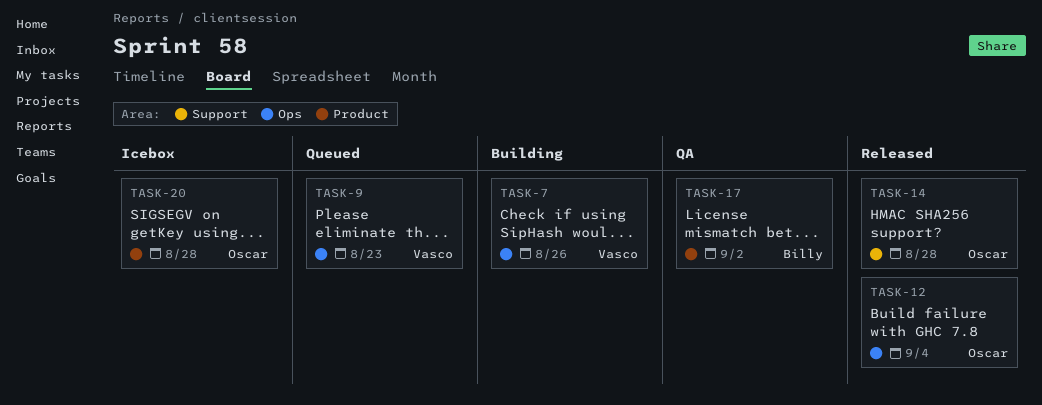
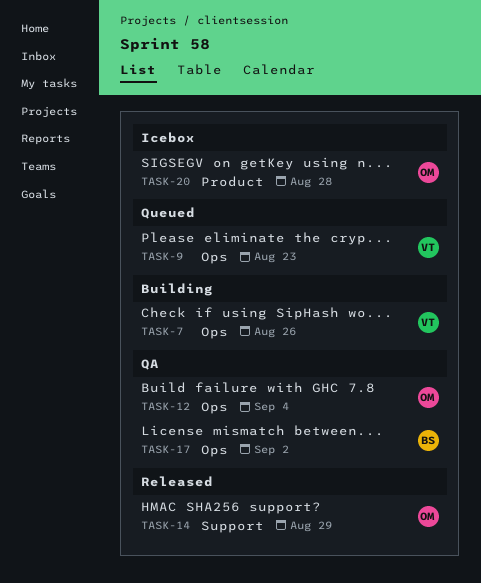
TASK-12, status: Released -> QA
TASK-14, due: Aug 28 -> Aug 29
TASK-17, label: Product -> Ops

